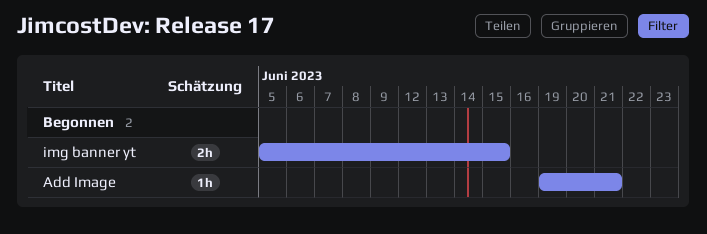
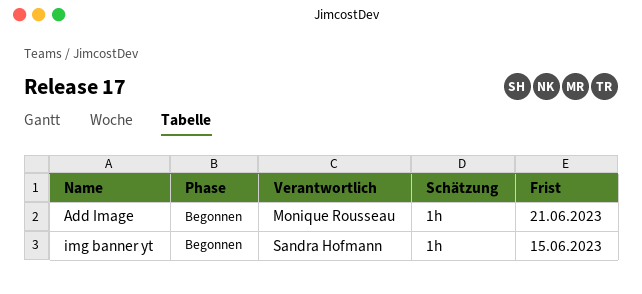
img banner yt, estimate: 2h -> 1h

